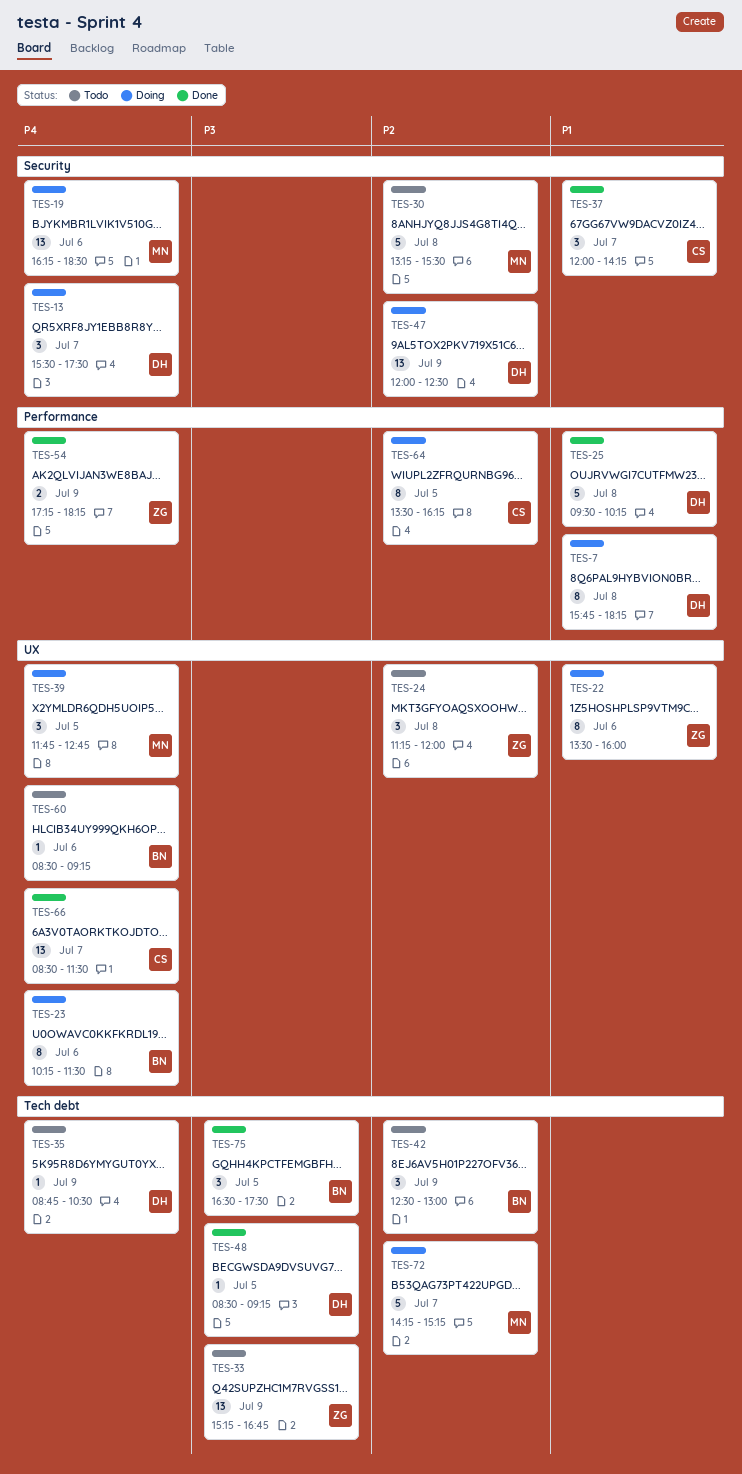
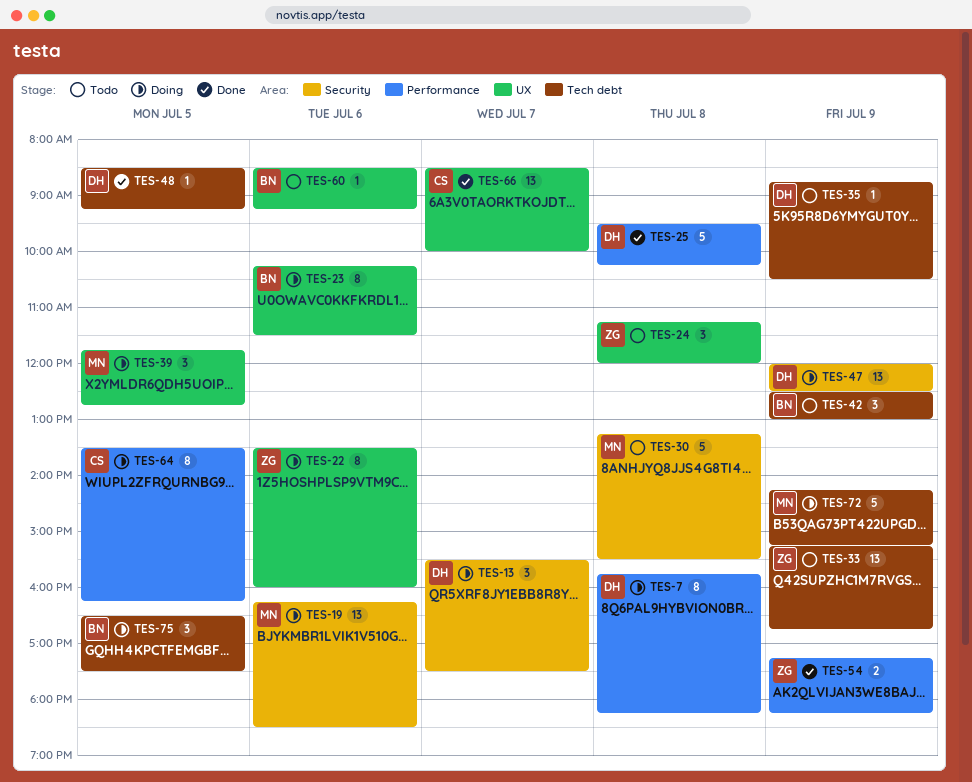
TES-37: present -> none
TES-66, ends: 11:30 -> 10:00
TES-72, day: Jul 7 -> Jul 9
TES-75, status: Done -> Doing

